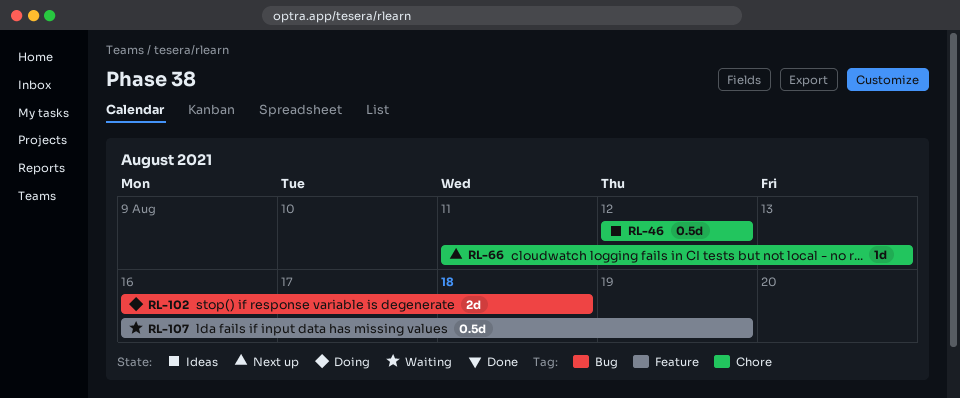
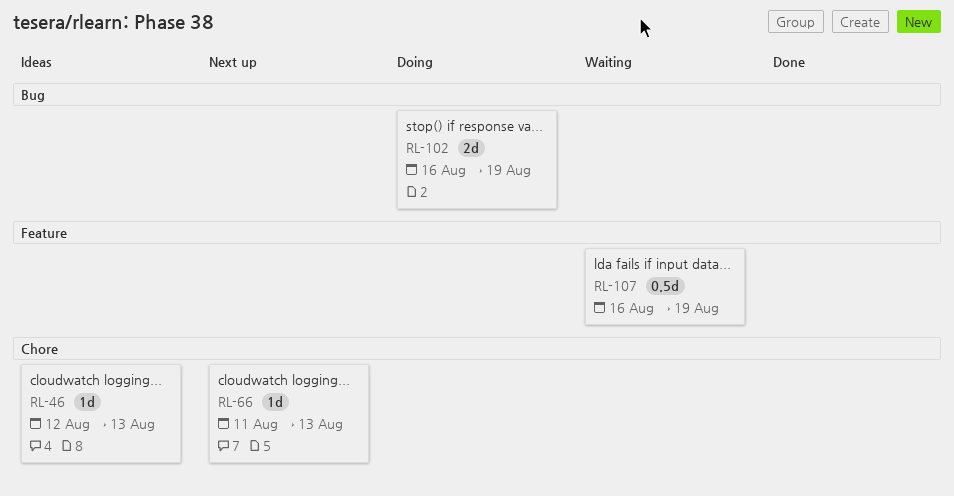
RL-46, estimate: 0.5d -> 1d
RL-46, due: Aug 12 -> Aug 13
RL-102, due: Aug 18 -> Aug 19

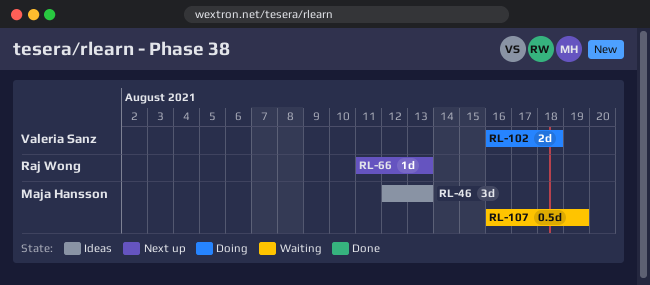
RL-46, estimate: 1d -> 3d
RL-102, due: Aug 19 -> Aug 18

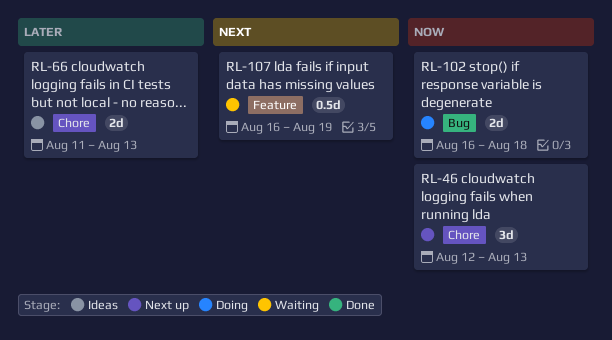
RL-46, status: Ideas -> Next up
RL-66, status: Next up -> Ideas
RL-66, estimate: 1d -> 2d

